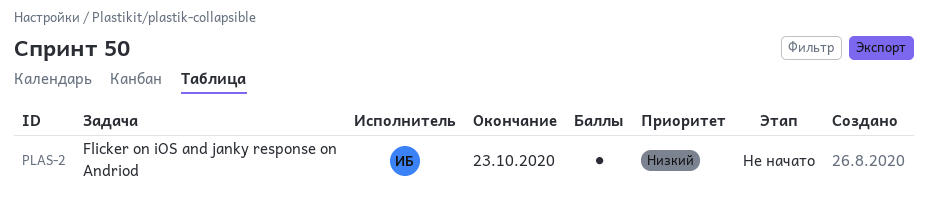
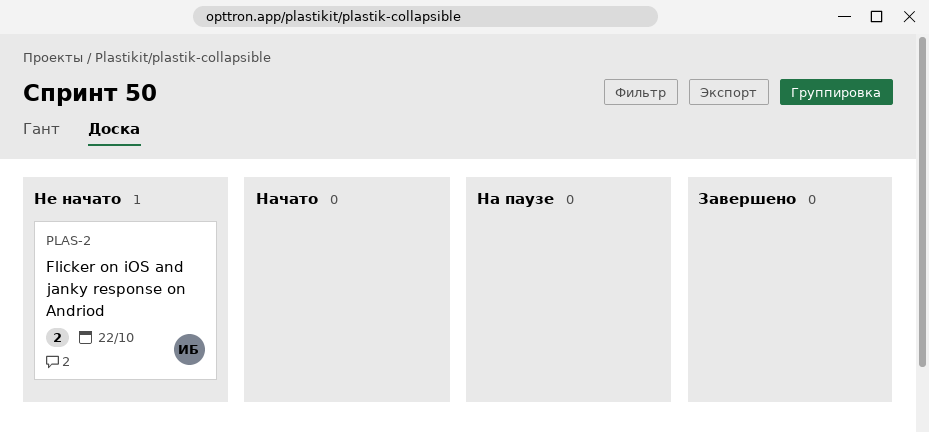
PLAS-2, estimate: 1 -> 2
PLAS-2, due: Oct 23 -> Oct 22

